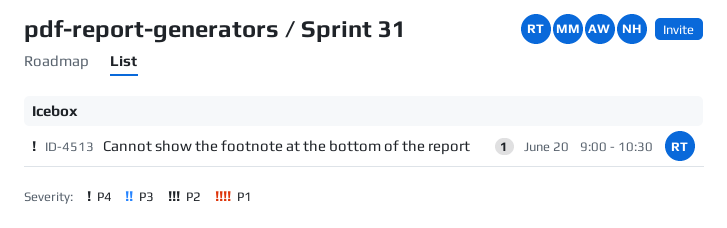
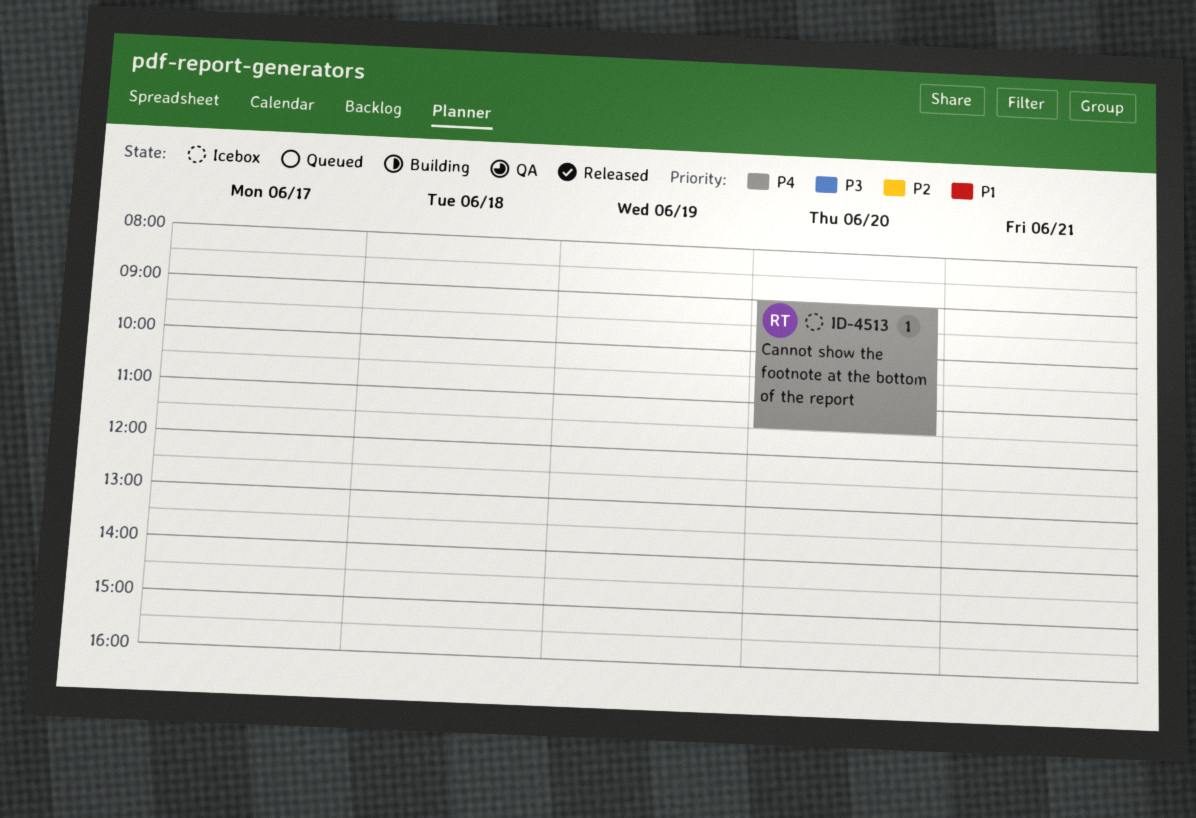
ID-4513, ends: 10:30 -> 11:30

